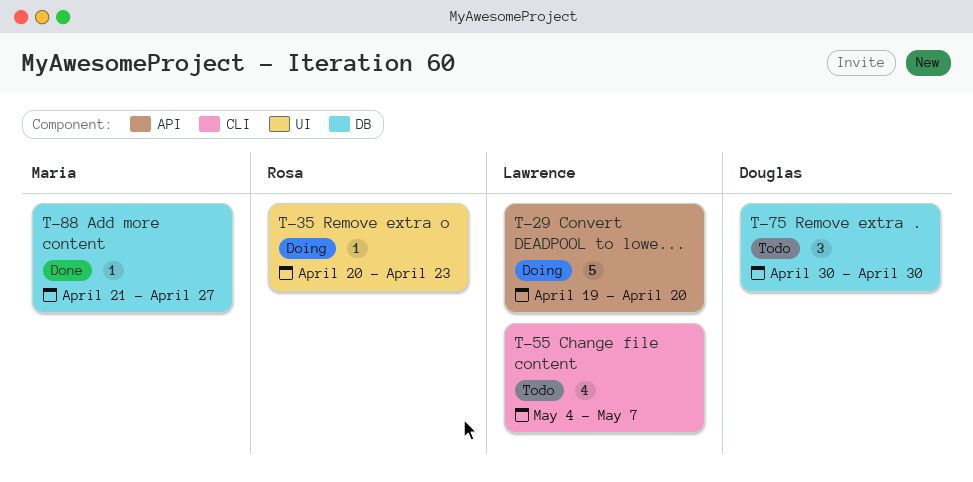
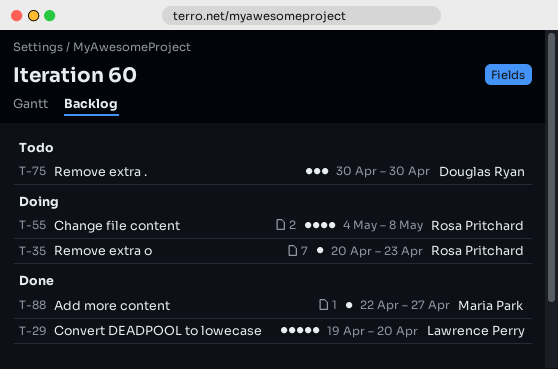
T-29, status: Doing -> Done
T-55, status: Todo -> Doing
T-55, owner: Lawrence Perry -> Rosa Pritchard
T-55, due: May 7 -> May 8
T-88, start: Apr 21 -> Apr 22

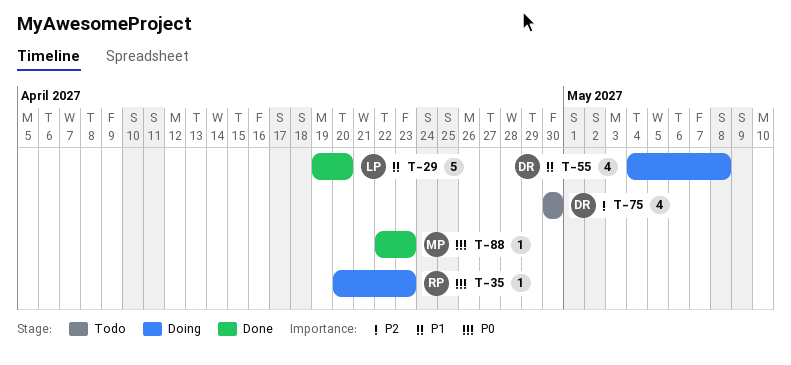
T-55, owner: Rosa Pritchard -> Douglas Ryan
T-75, estimate: 3 -> 4
T-88, due: Apr 27 -> Apr 23

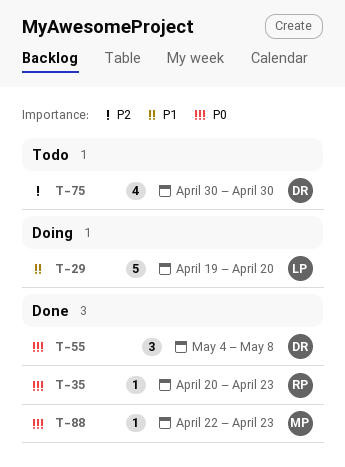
T-29, status: Done -> Doing
T-35, status: Doing -> Done
T-55, status: Doing -> Done
T-55, priority: P1 -> P0
T-55, estimate: 4 -> 3

